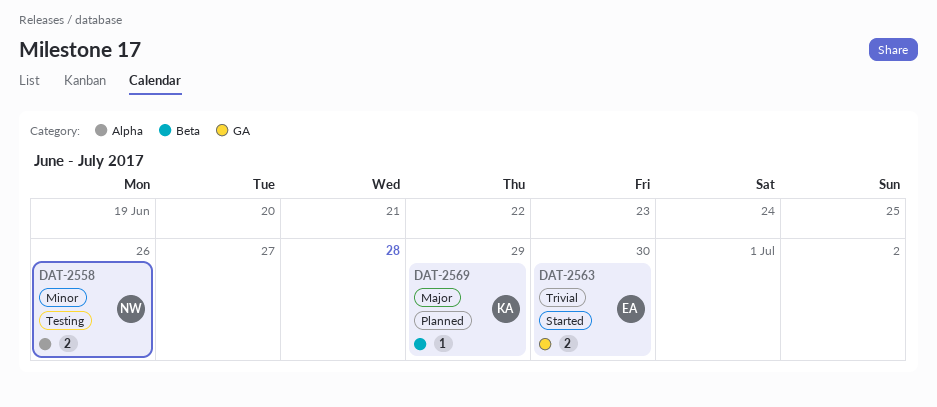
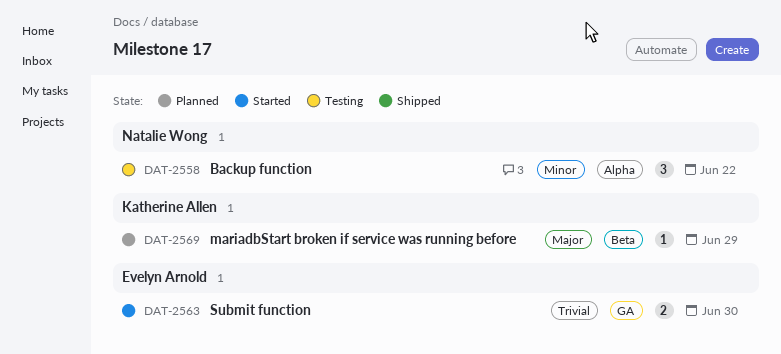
DAT-2558, estimate: 2 -> 3
DAT-2558, due: Jun 26 -> Jun 22

